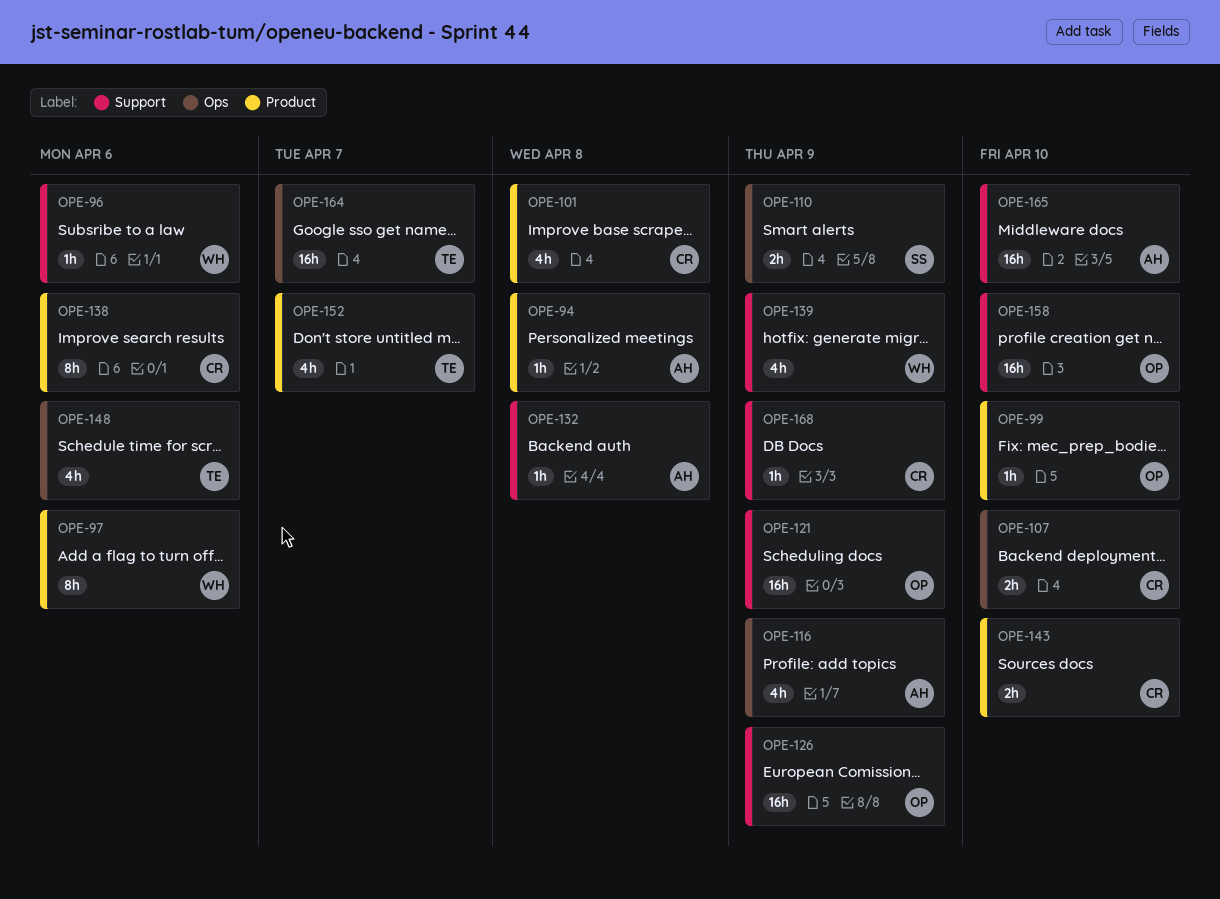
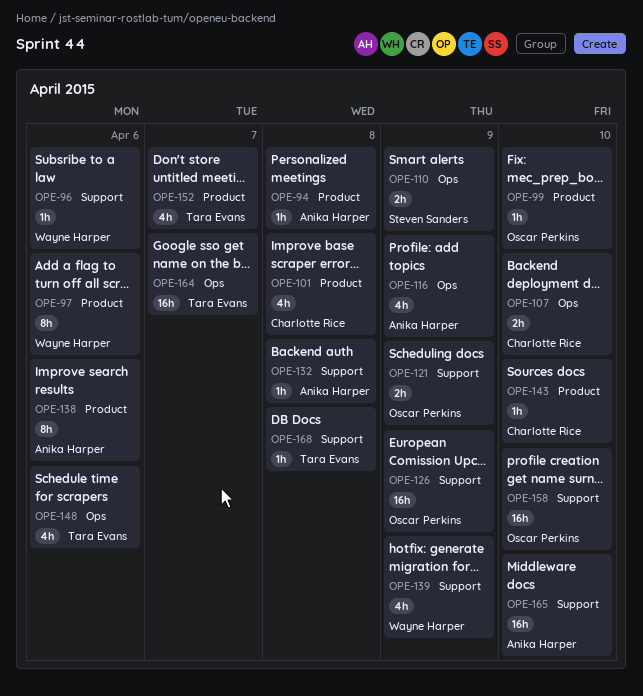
OPE-121, estimate: 16h -> 2h
OPE-138, owner: Charlotte Rice -> Anika Harper
OPE-143, estimate: 2h -> 1h
OPE-168, owner: Charlotte Rice -> Tara Evans
OPE-168, due: Apr 9 -> Apr 8

